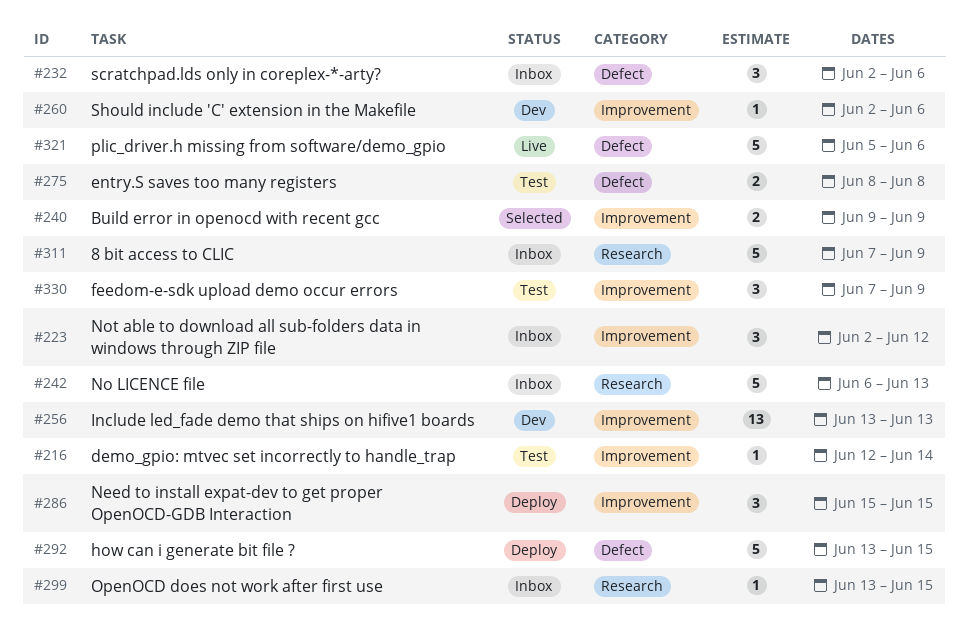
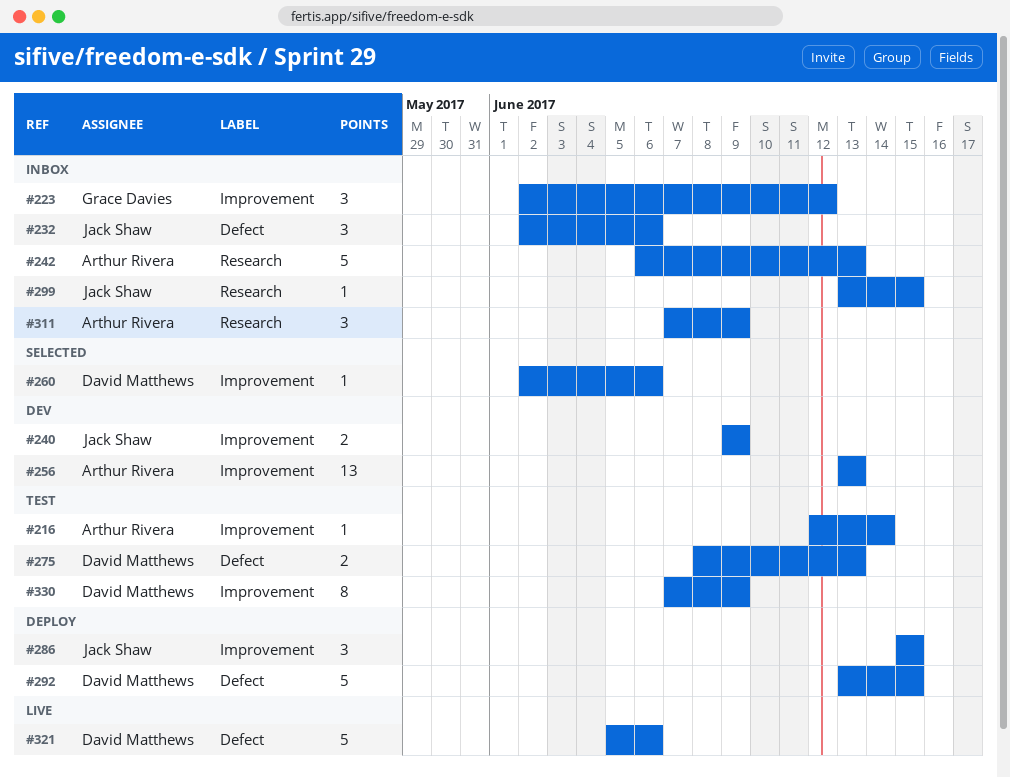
#240, status: Selected -> Dev
#260, status: Dev -> Selected
#275, due: Jun 8 -> Jun 13
#311, estimate: 5 -> 3
#330, estimate: 3 -> 8

